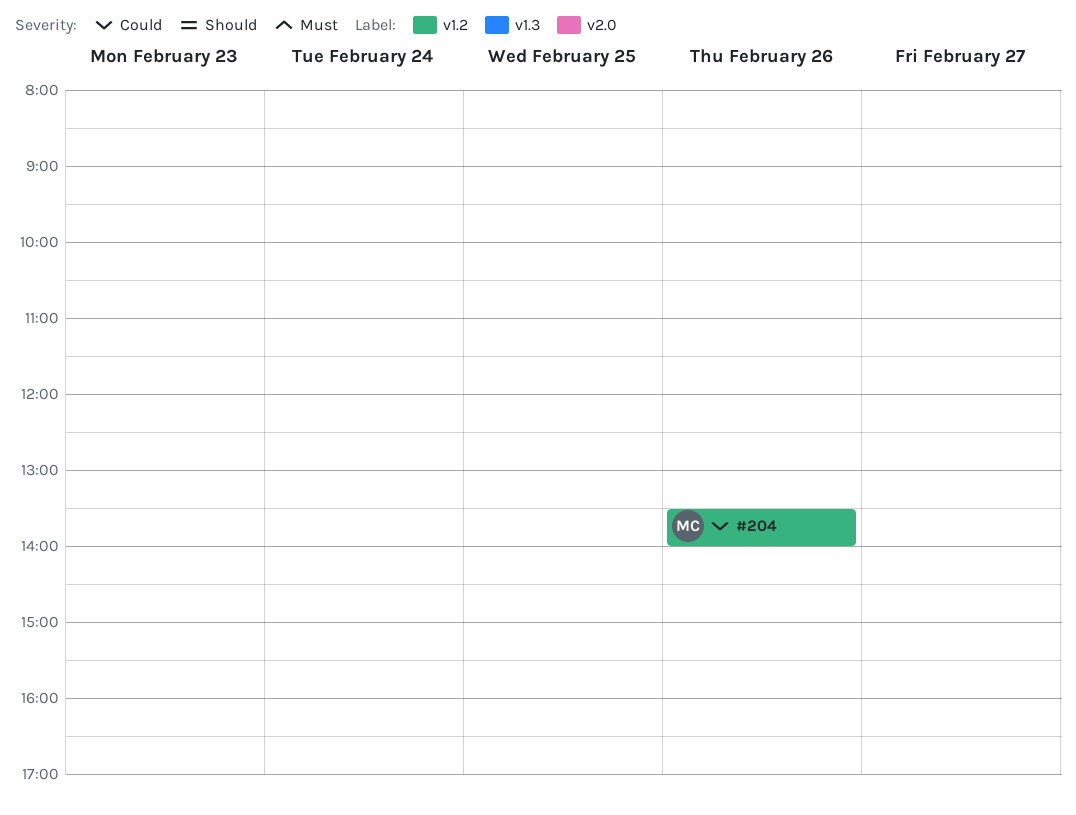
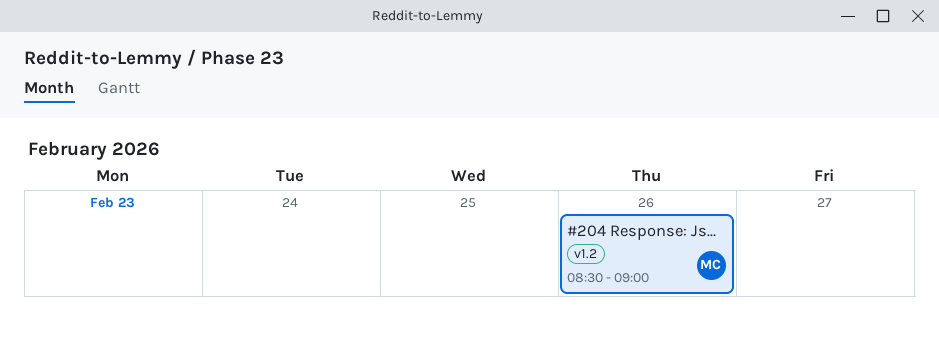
#204, begins: 13:30 -> 08:30
#204, ends: 14:00 -> 09:00

